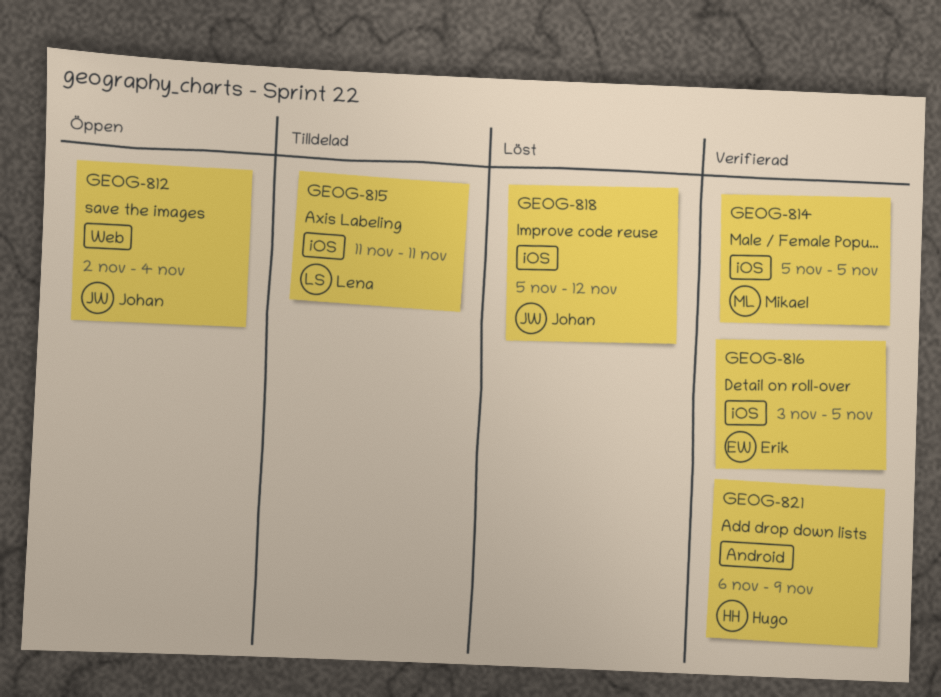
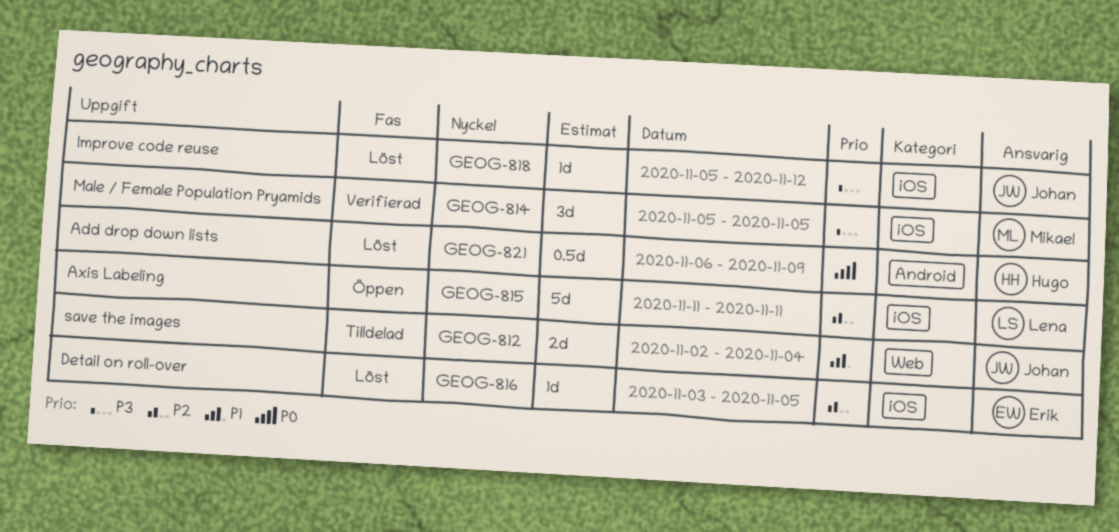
GEOG-812, status: Öppen -> Tilldelad
GEOG-815, status: Tilldelad -> Öppen
GEOG-816, status: Verifierad -> Löst
GEOG-821, status: Verifierad -> Löst

